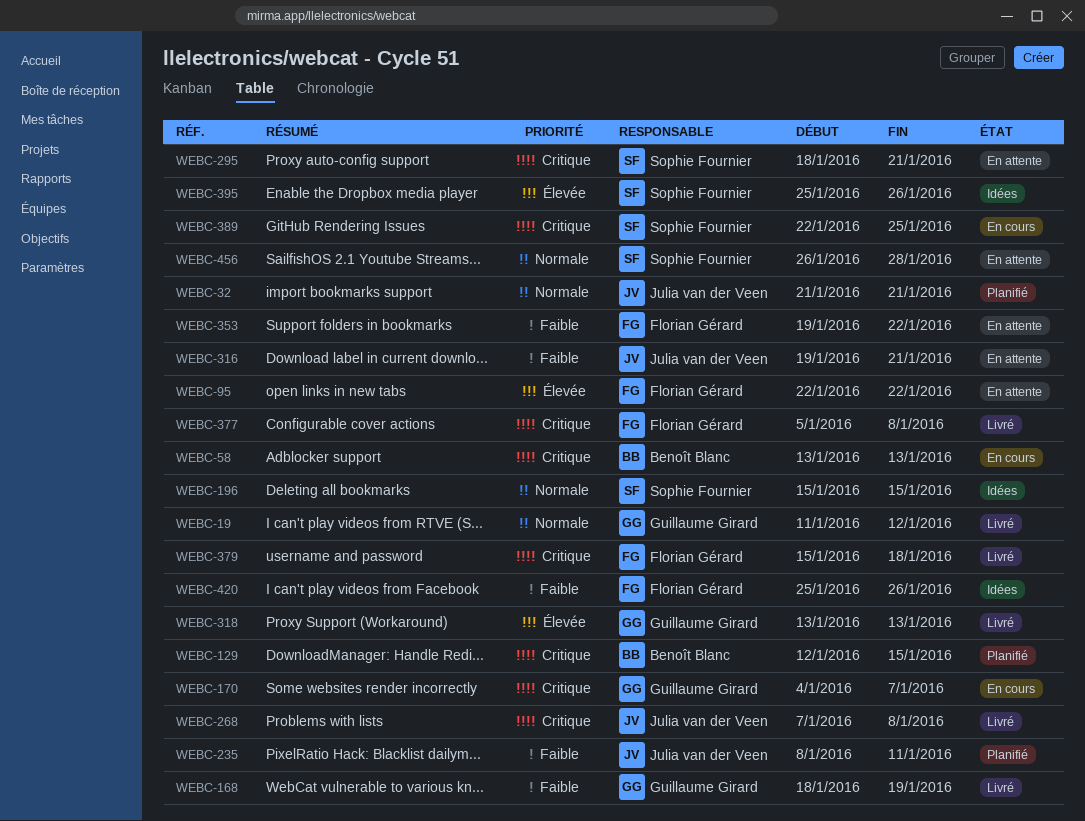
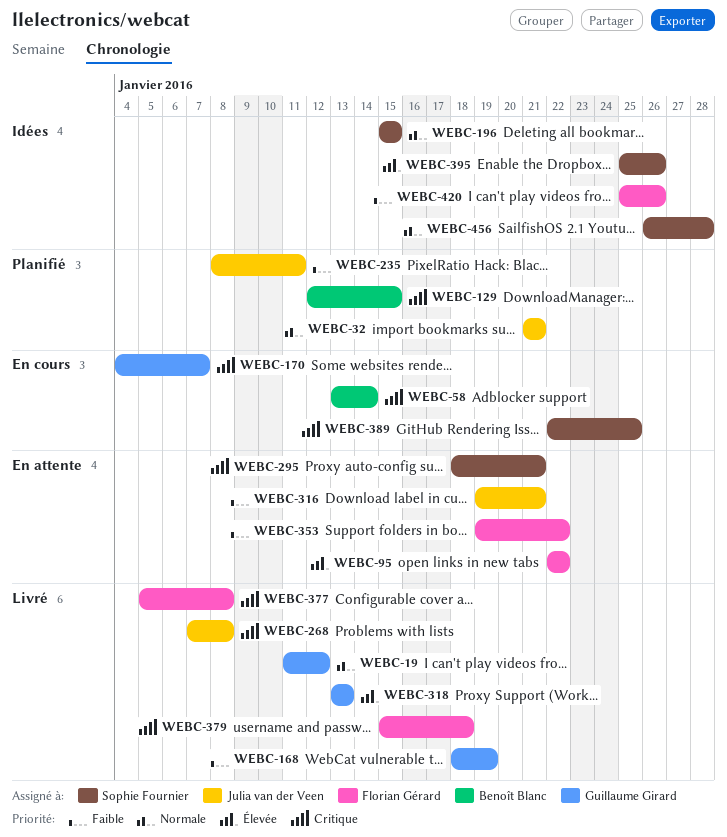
WEBC-58, due: Jan 13 -> Jan 14
WEBC-456, status: En attente -> Idées

